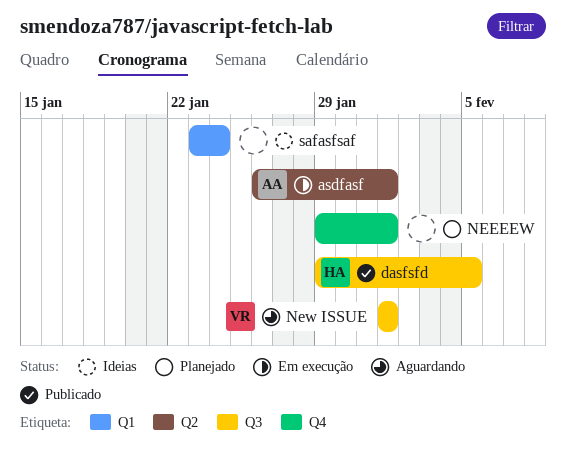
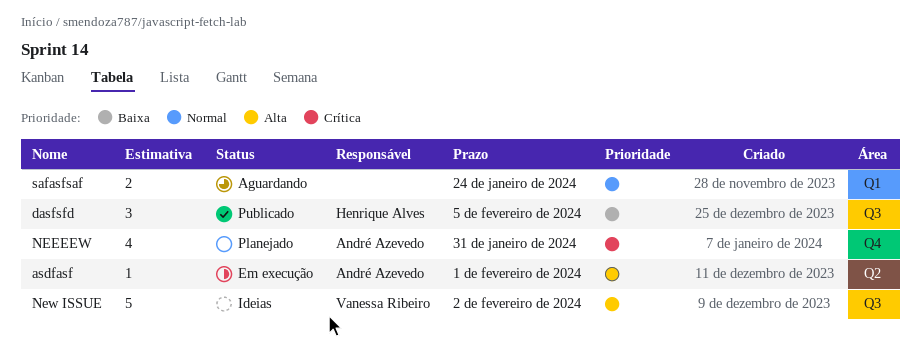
NEEEEW, owner: none -> André Azevedo
NEEEEW, due: Feb 1 -> Jan 31
New ISSUE, status: Aguardando -> Ideias
New ISSUE, due: Feb 1 -> Feb 2
safasfsaf, status: Ideias -> Aguardando

